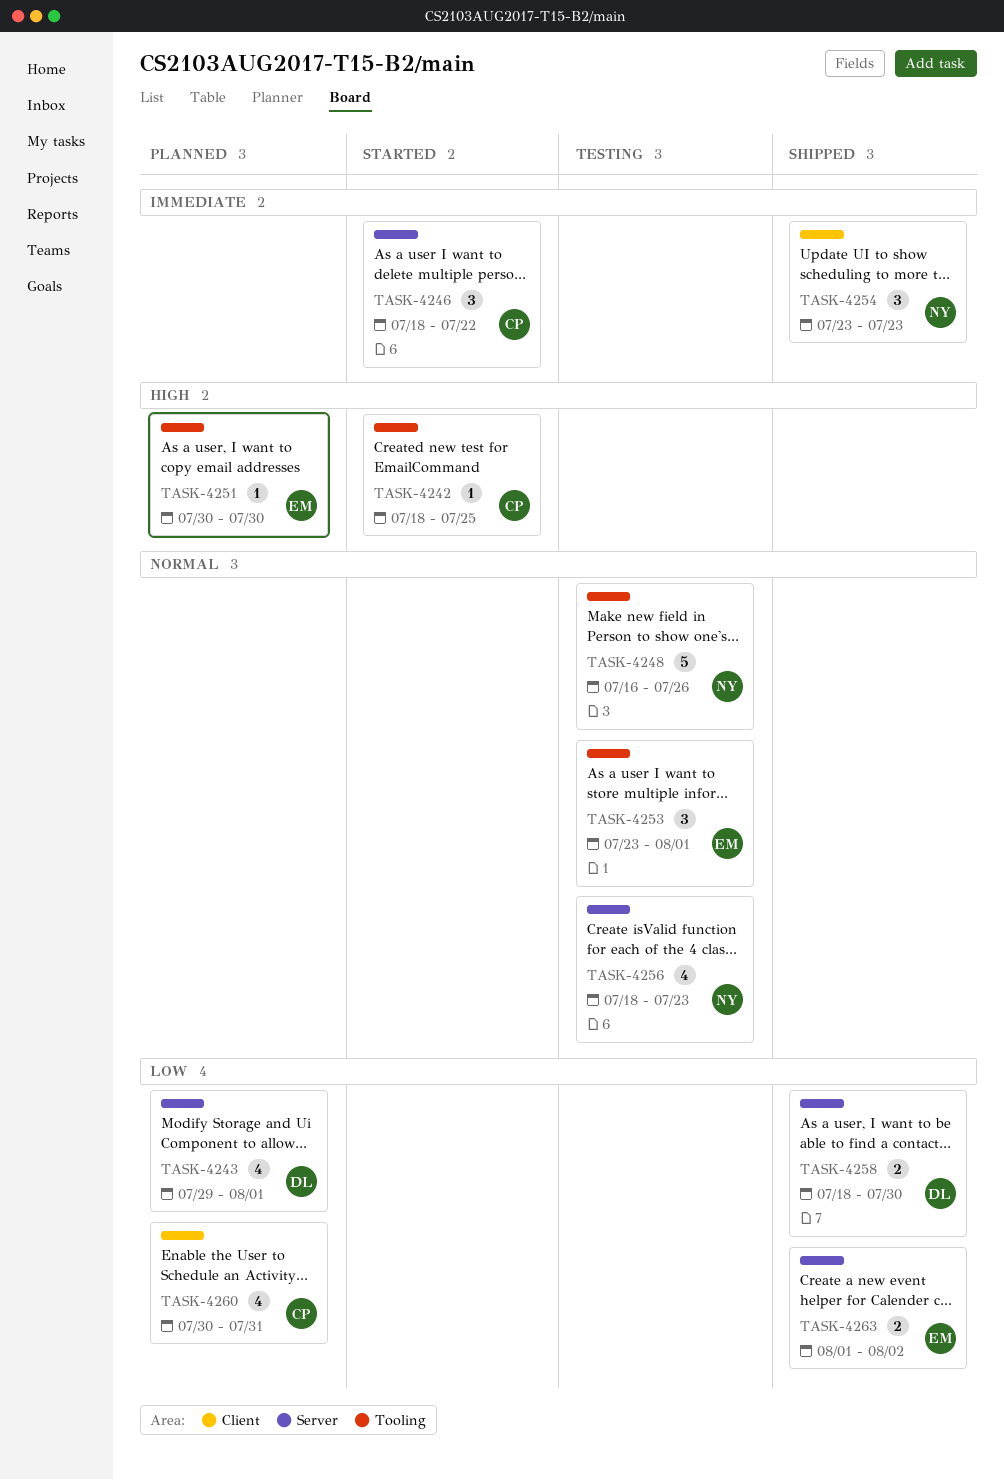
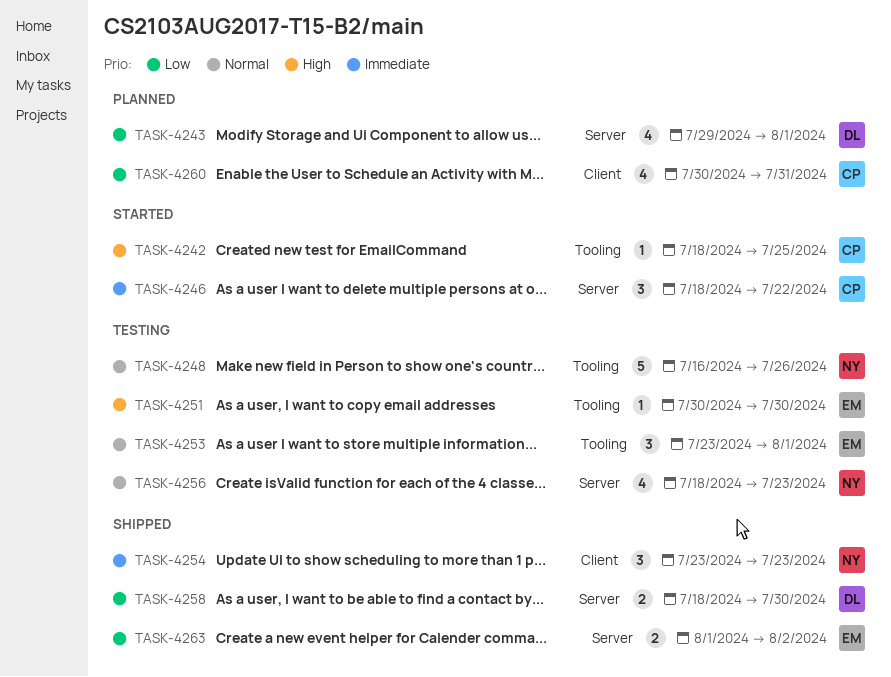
TASK-4251, status: Planned -> Testing

